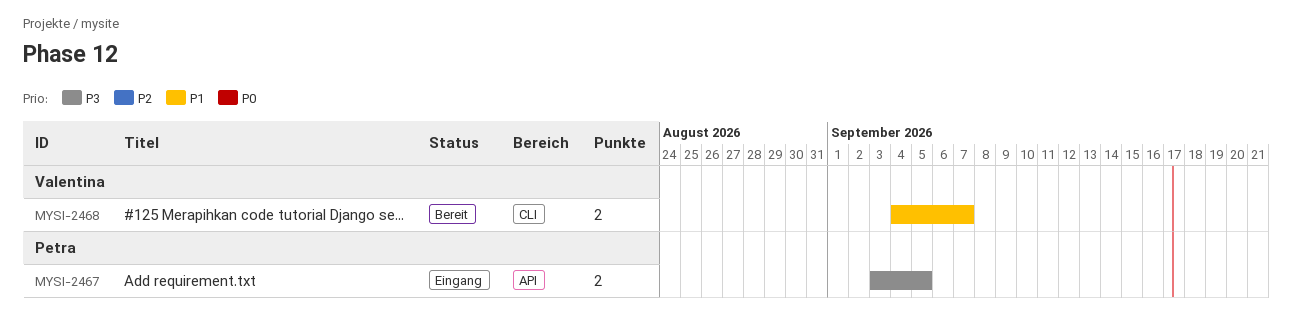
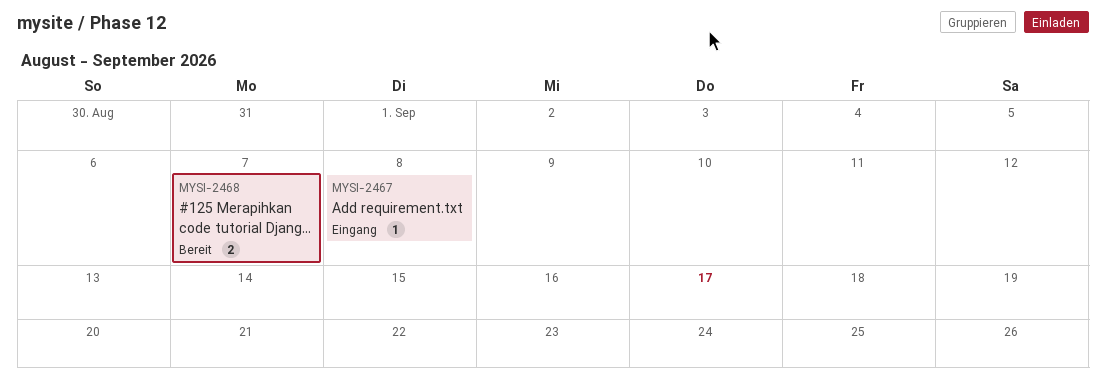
MYSI-2467, estimate: 2 -> 1
MYSI-2467, due: Sep 5 -> Sep 8

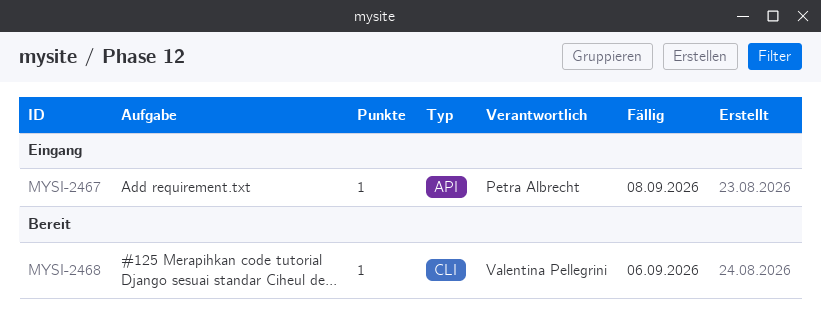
MYSI-2468, estimate: 2 -> 1
MYSI-2468, due: Sep 7 -> Sep 6

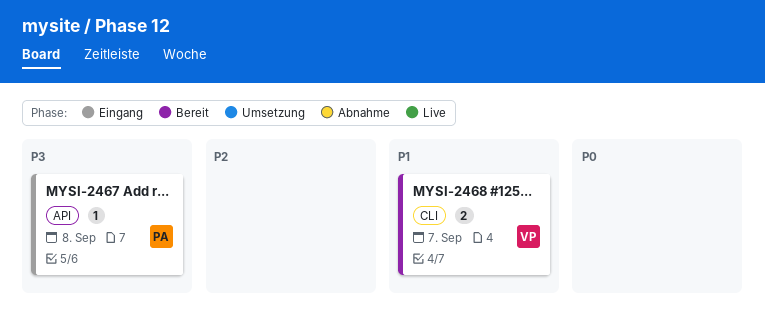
MYSI-2468, estimate: 1 -> 2
MYSI-2468, due: Sep 6 -> Sep 7

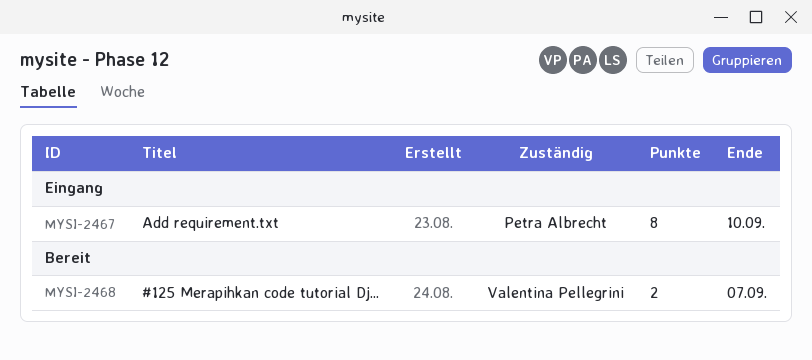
MYSI-2467, estimate: 1 -> 8
MYSI-2467, due: Sep 8 -> Sep 10

